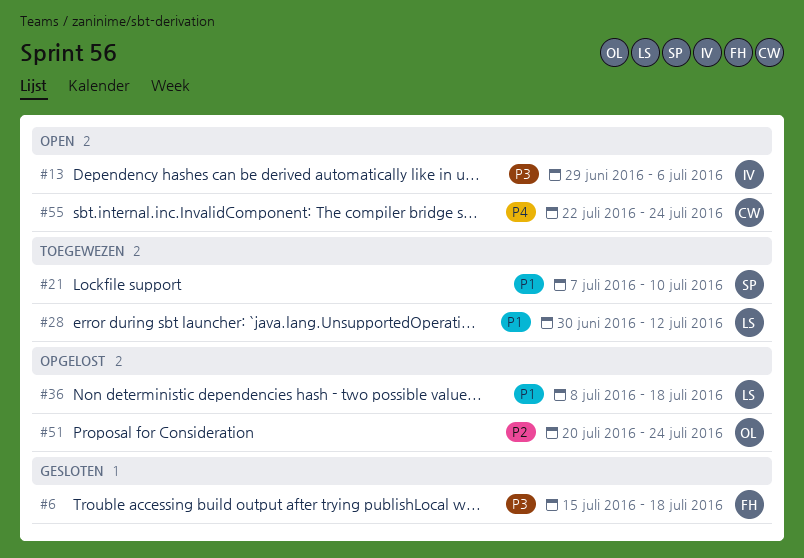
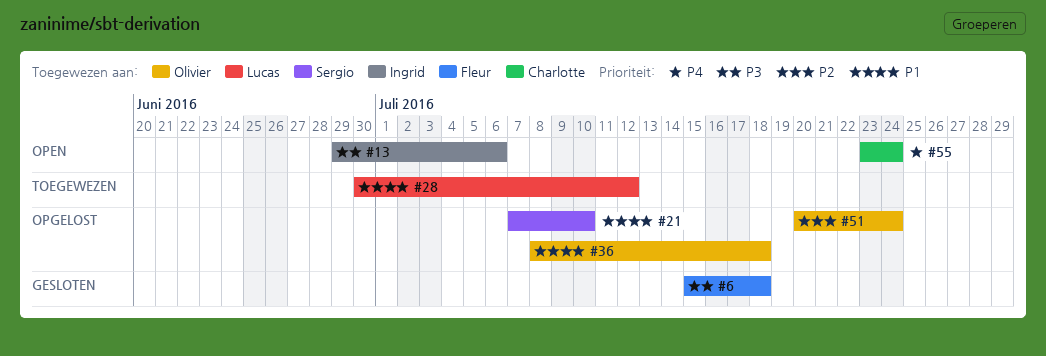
#21, status: Toegewezen -> Opgelost
#36, owner: Lucas -> Olivier
#55, start: Jul 22 -> Jul 23

